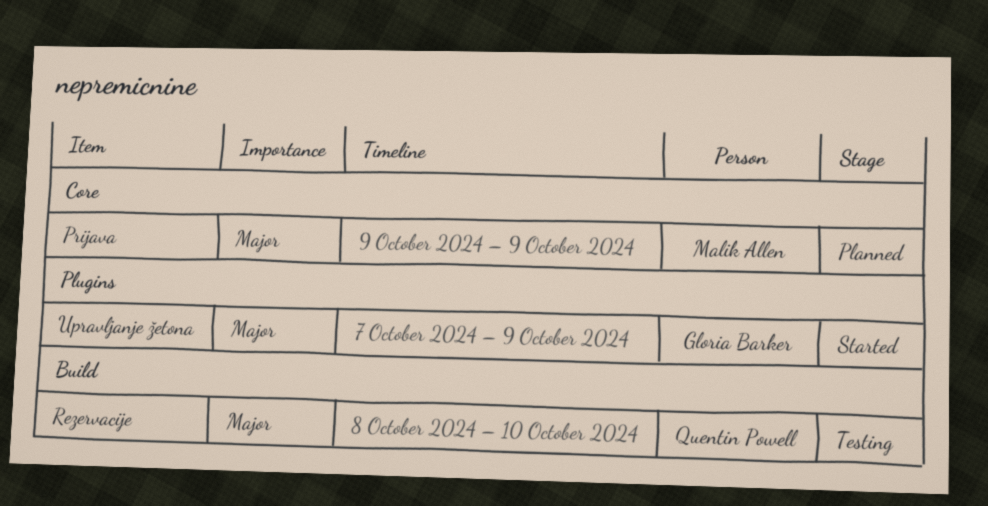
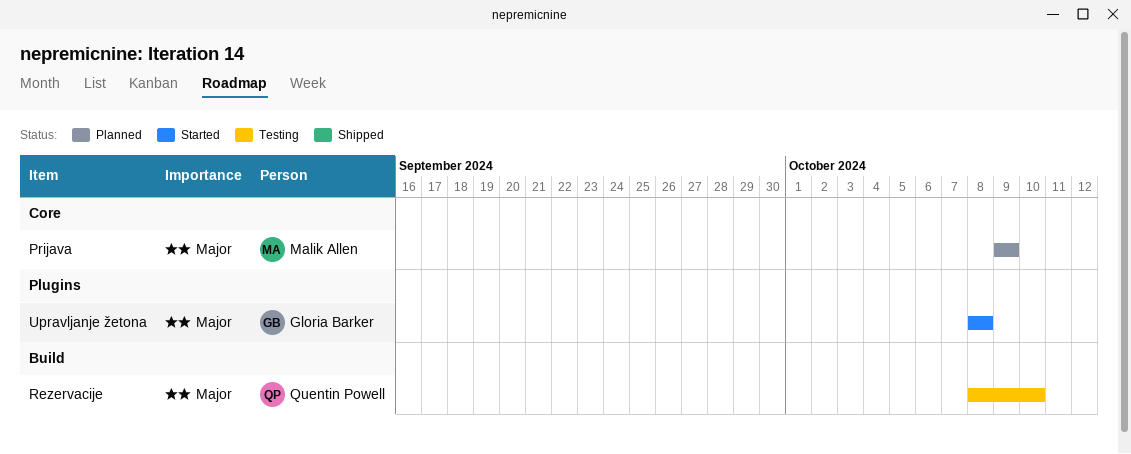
Upravljanje žetona, start: Oct 7 -> Oct 8
Upravljanje žetona, due: Oct 9 -> Oct 8

